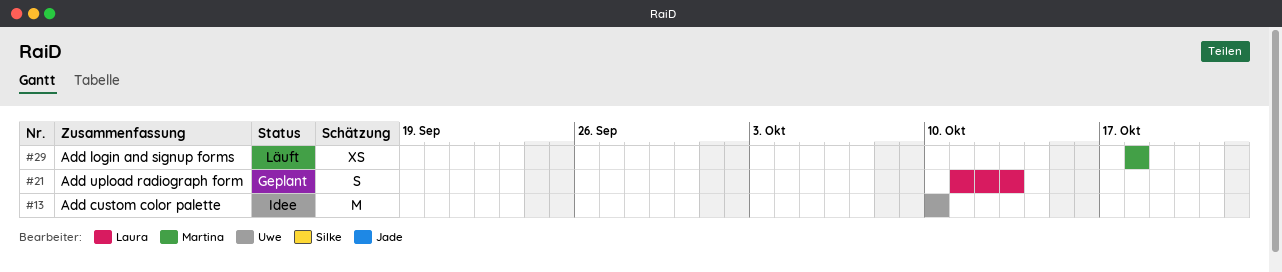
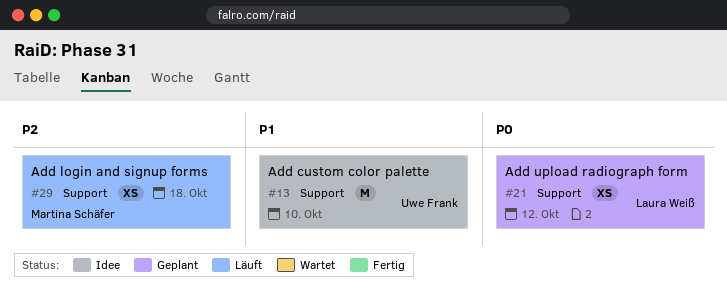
#21, estimate: S -> XS
#21, due: Oct 13 -> Oct 12

